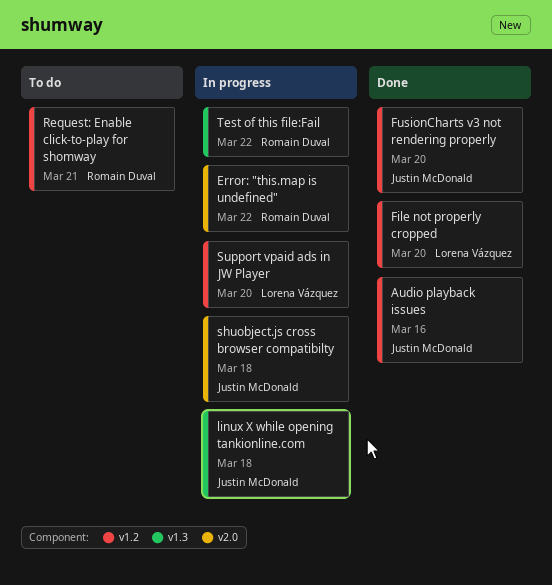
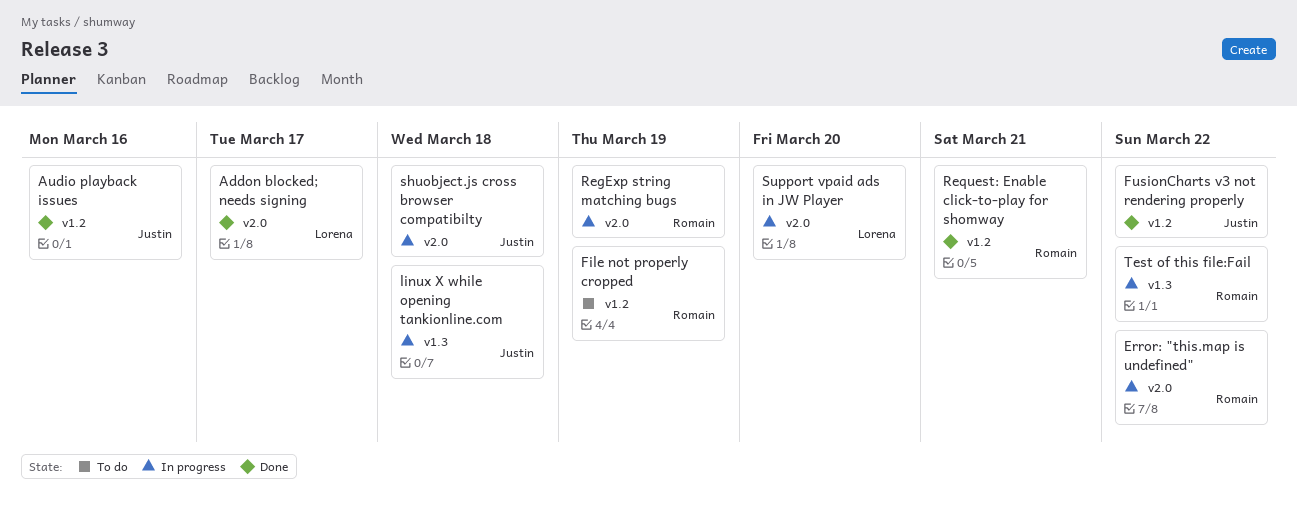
Addon blocked; needs signing: none -> present
File not properly cropped, status: Done -> To do
File not properly cropped, owner: Lorena Vázquez -> Romain Duval
File not properly cropped, due: Mar 20 -> Mar 19
FusionCharts v3 not rendering properly, due: Mar 20 -> Mar 22
RegExp string matching bugs: none -> present
Request: Enable click-to-play for shomway, status: To do -> Done
Support vpaid ads in JW Player, label: v1.2 -> v2.0

